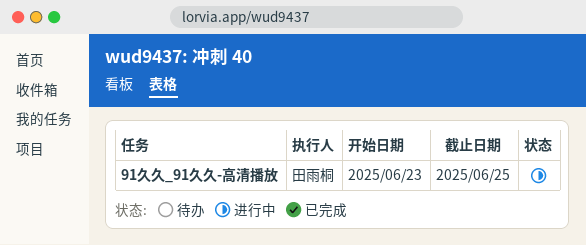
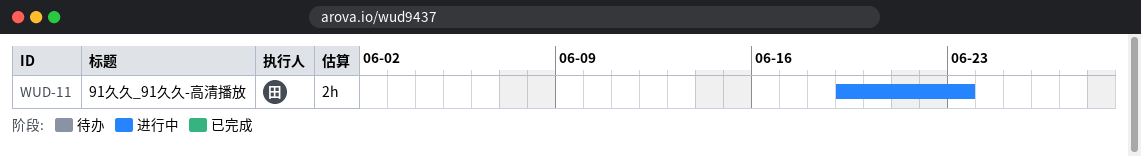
91久久_91久久-高清播放, start: Jun 23 -> Jun 19
91久久_91久久-高清播放, due: Jun 25 -> Jun 23

